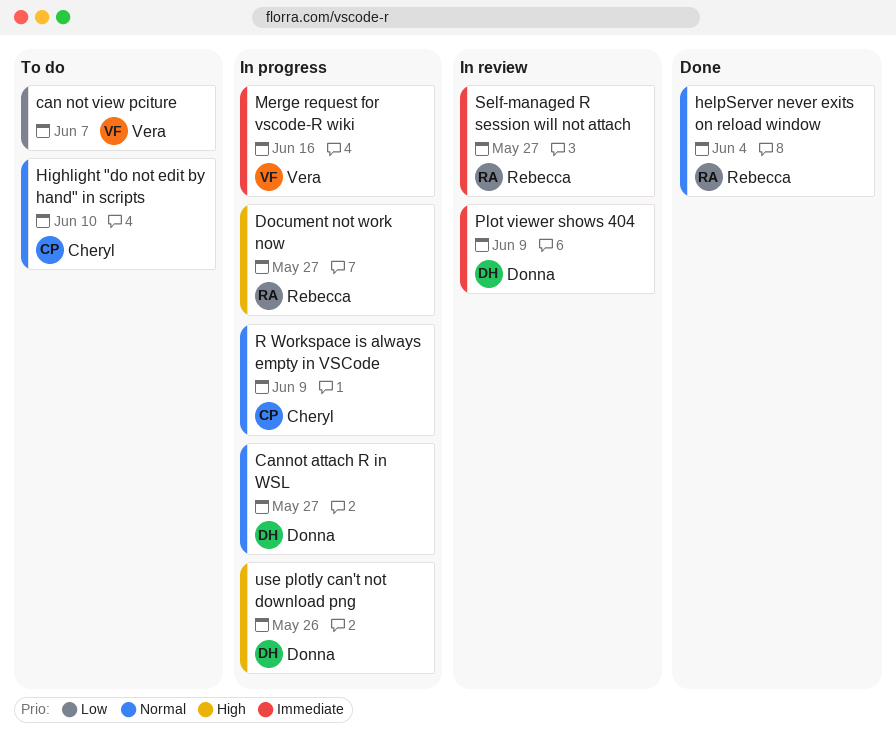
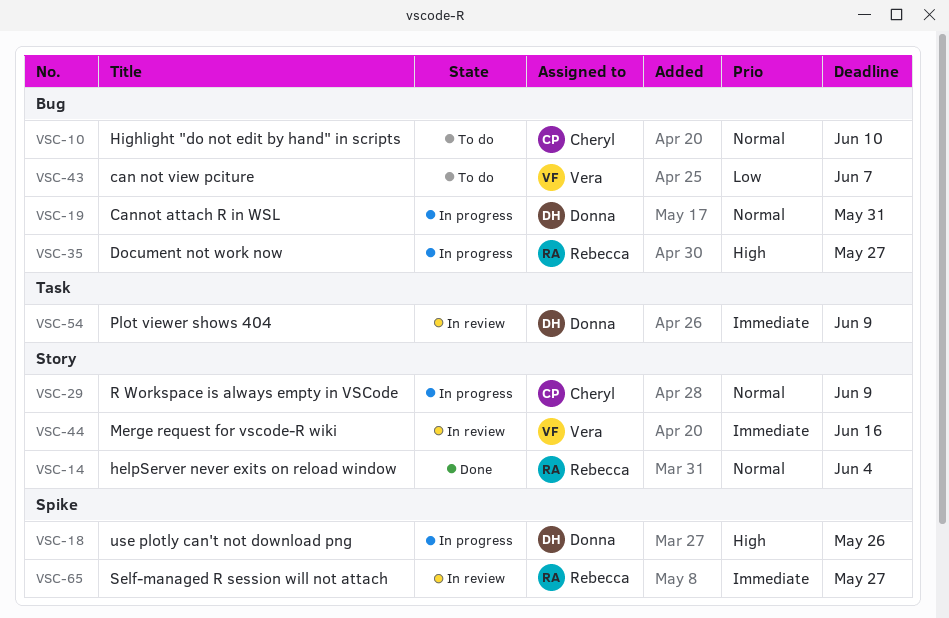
Cannot attach R in WSL, due: May 27 -> May 31
Merge request for vscode-R wiki, status: In progress -> In review

